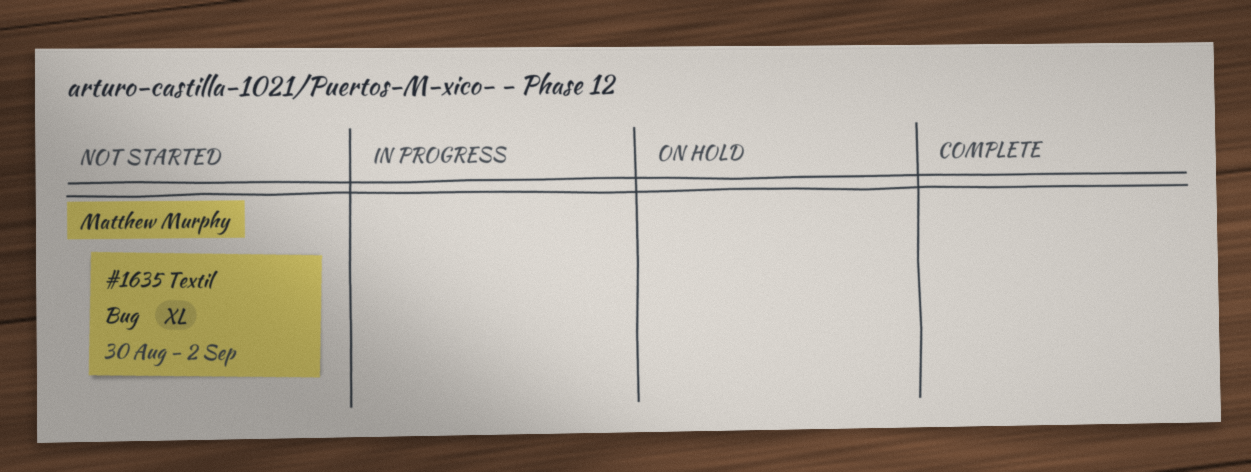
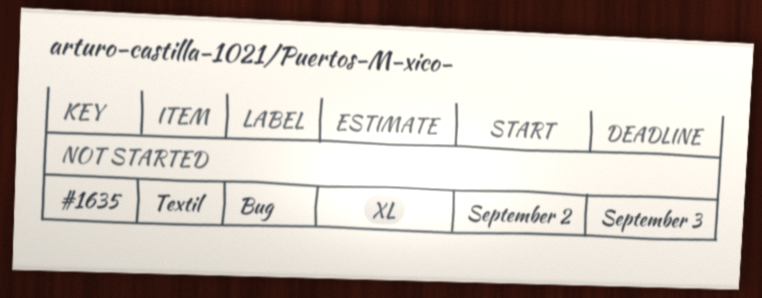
#1635, start: Aug 30 -> Sep 2
#1635, due: Sep 2 -> Sep 3

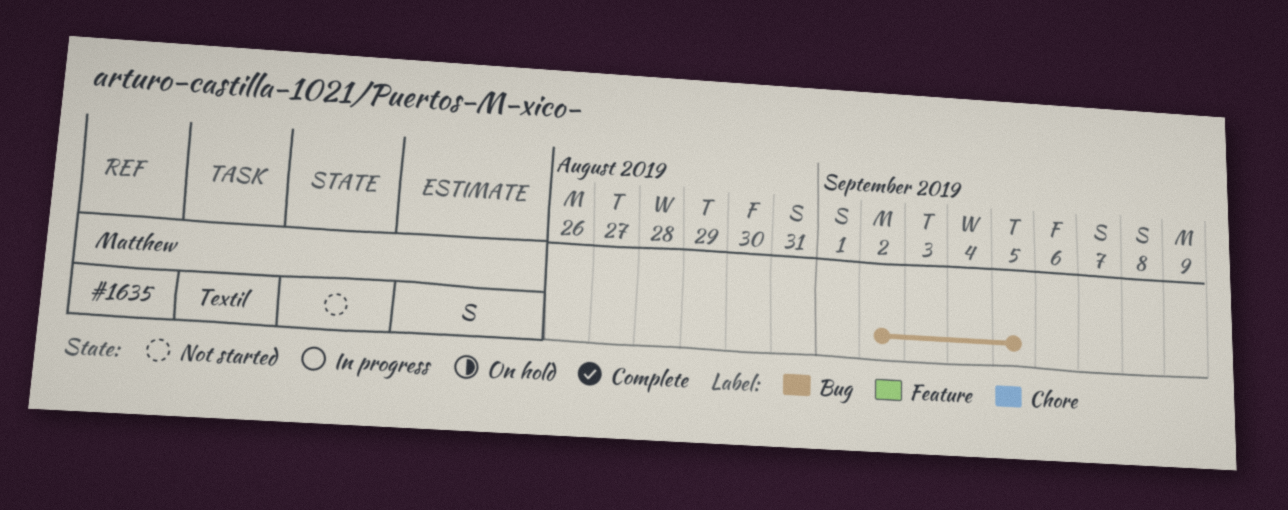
#1635, estimate: XL -> S
#1635, due: Sep 3 -> Sep 5

